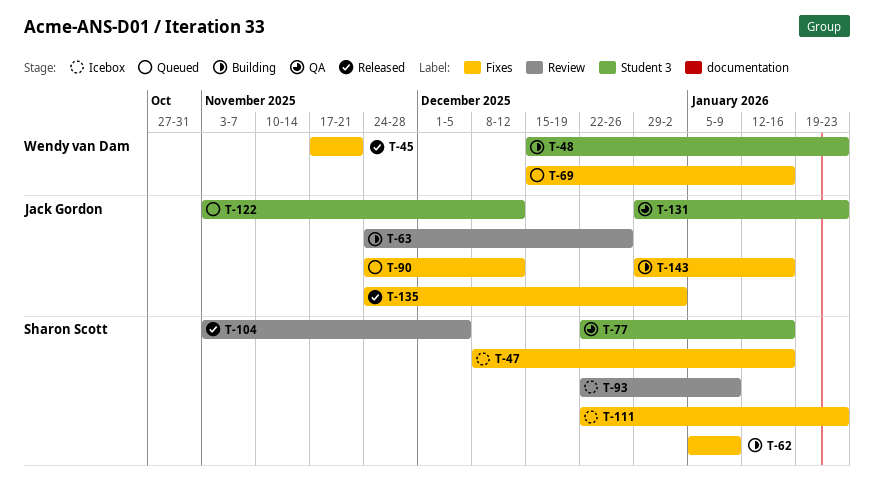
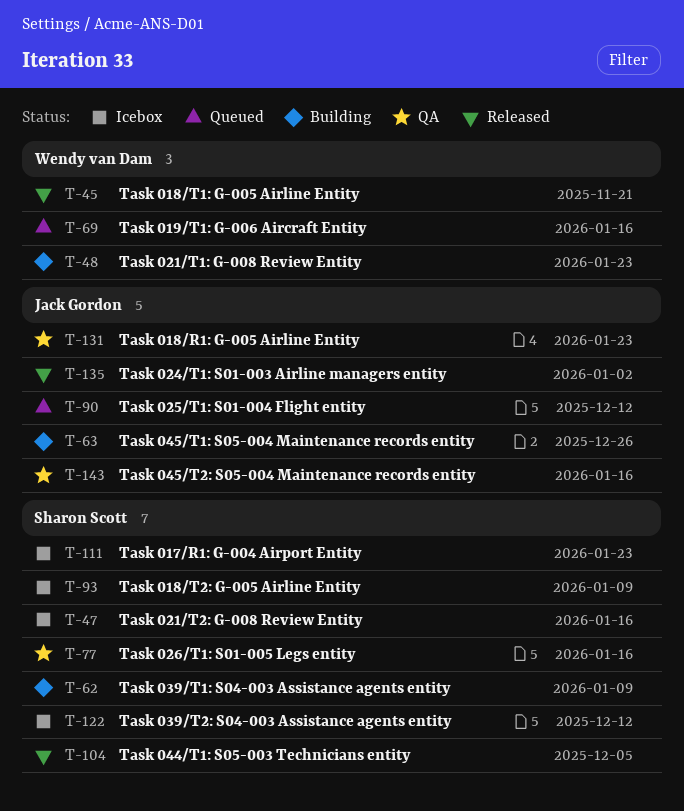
T-122, status: Queued -> Icebox
T-122, owner: Jack Gordon -> Sharon Scott
T-143, status: Building -> QA

